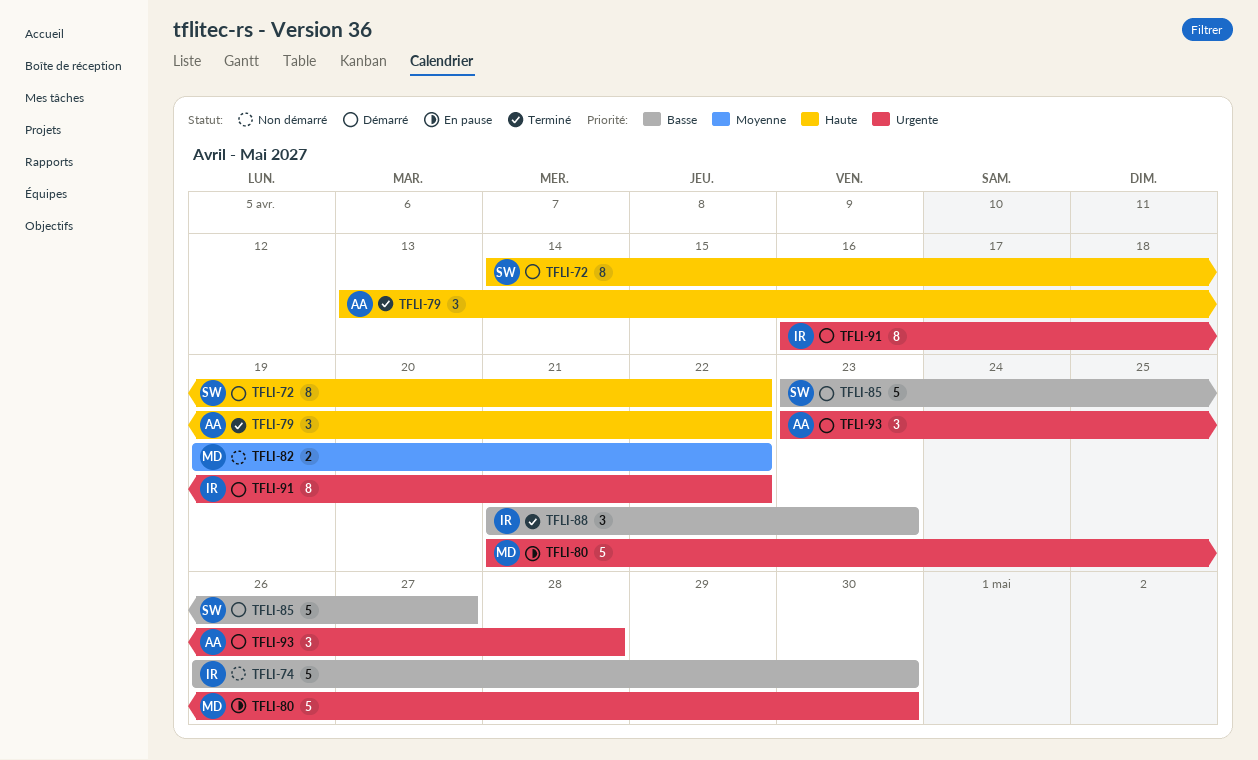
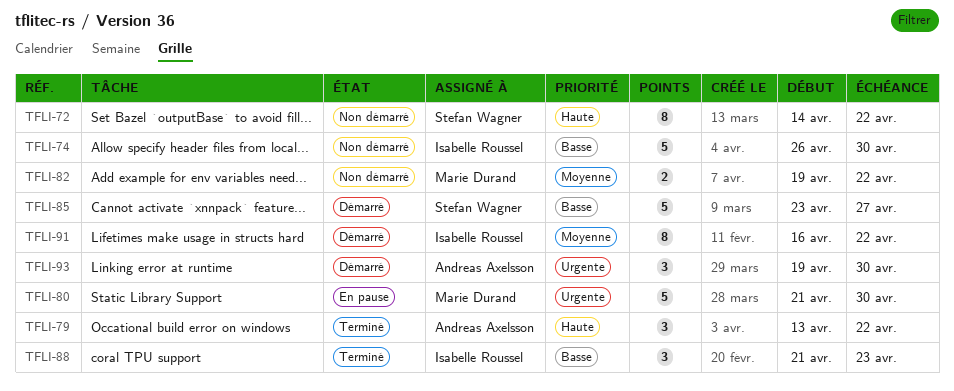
TFLI-72, status: Démarré -> Non démarré
TFLI-91, priority: Urgente -> Moyenne
TFLI-93, start: Apr 23 -> Apr 19
TFLI-93, due: Apr 28 -> Apr 30

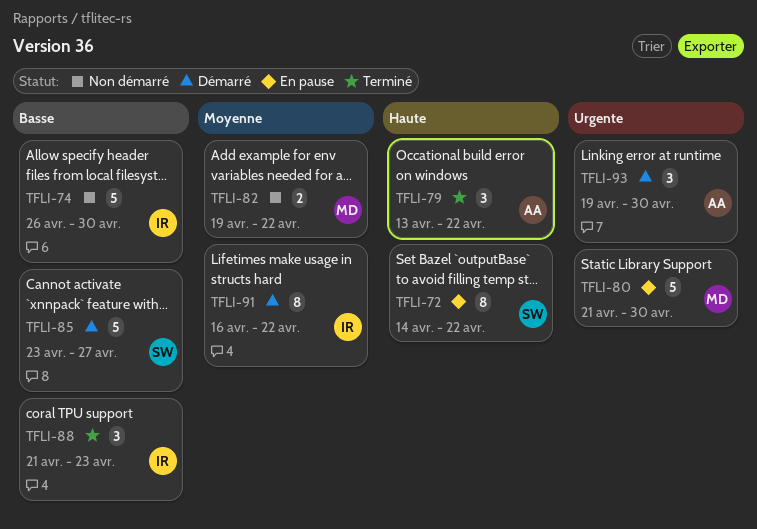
TFLI-72, status: Non démarré -> En pause

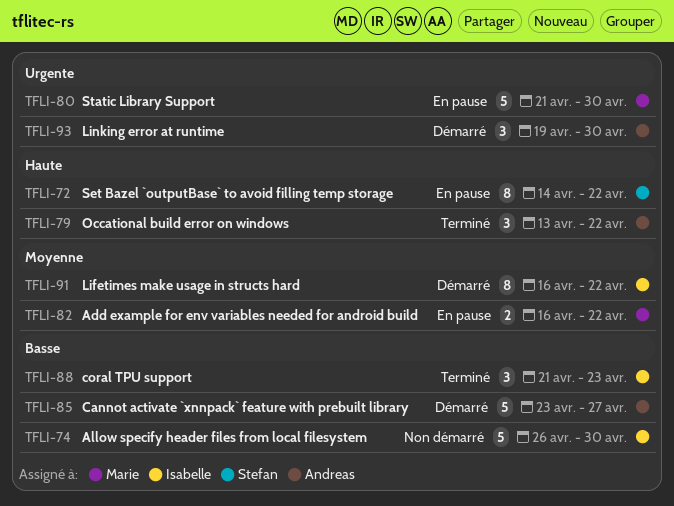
TFLI-82, status: Non démarré -> En pause
TFLI-82, start: Apr 19 -> Apr 16
TFLI-85, owner: Stefan -> Andreas

